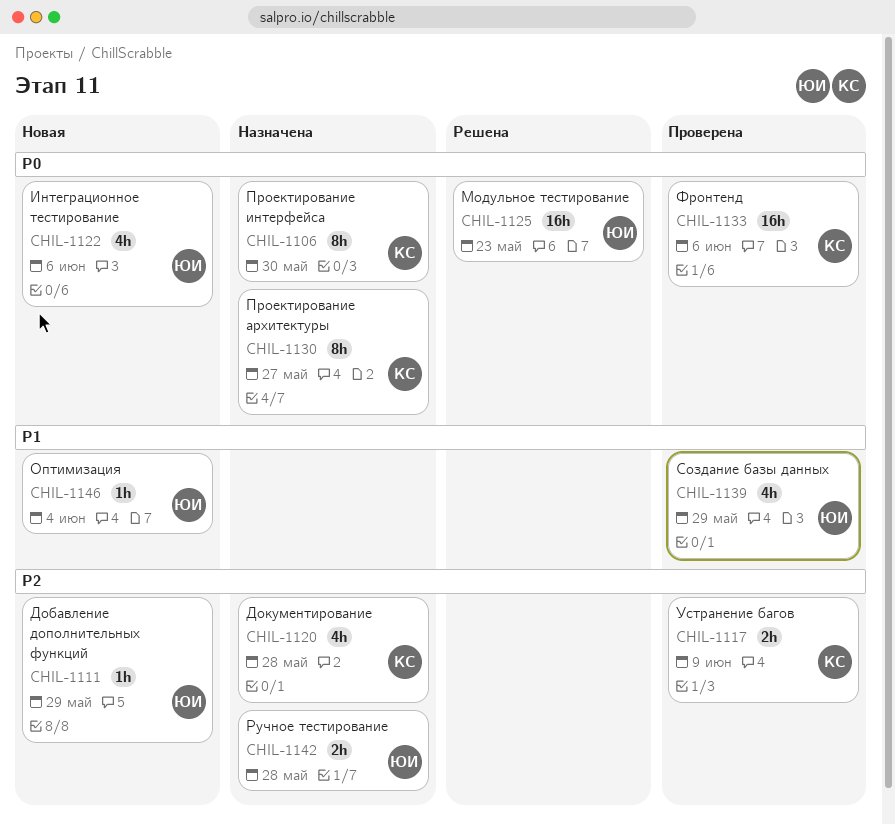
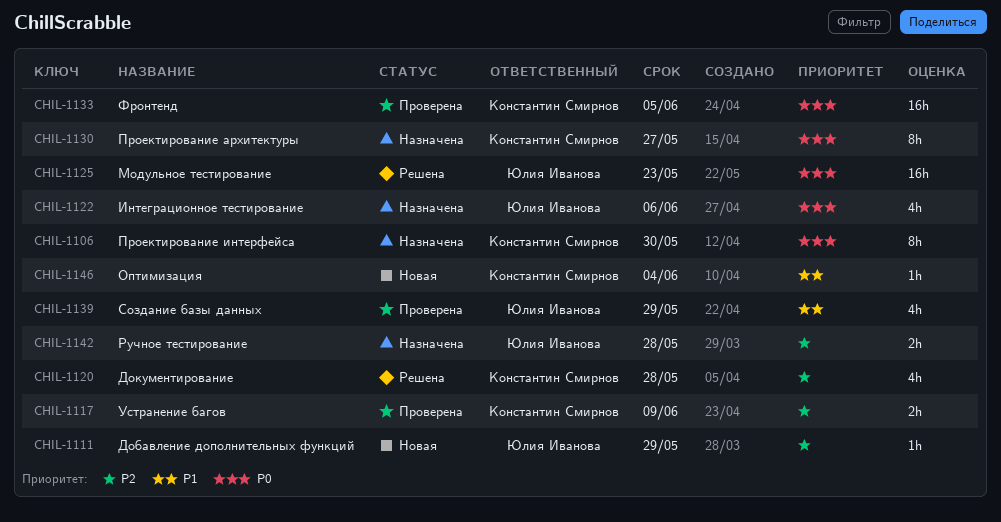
CHIL-1120, status: Назначена -> Решена
CHIL-1122, status: Новая -> Назначена
CHIL-1133, due: Jun 6 -> Jun 5
CHIL-1146, owner: Юлия Иванова -> Константин Смирнов

